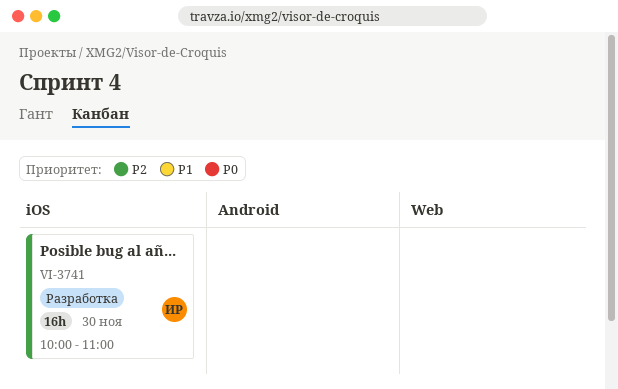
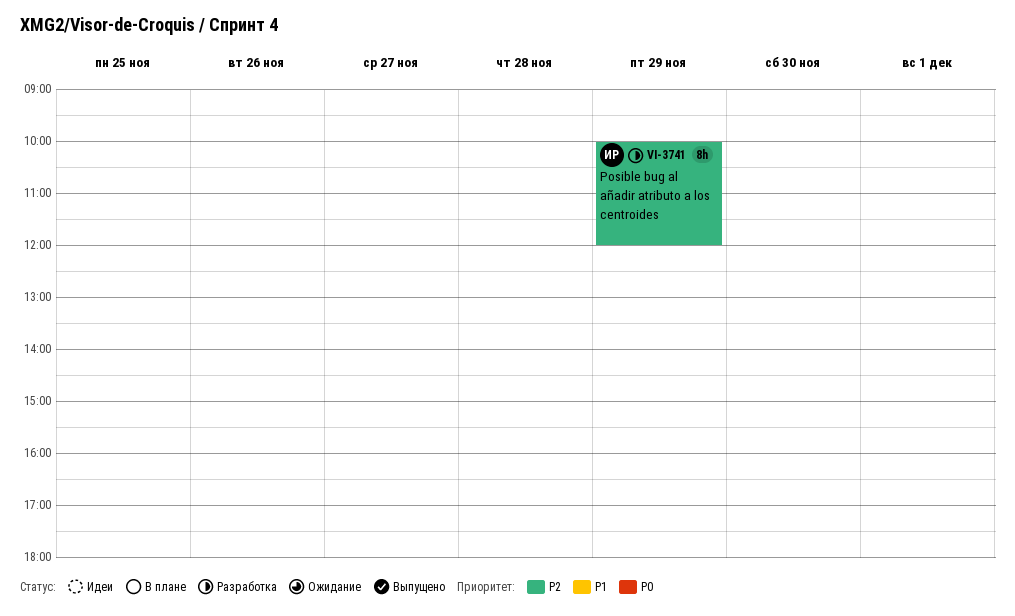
VI-3741, estimate: 16h -> 8h
VI-3741, day: Nov 30 -> Nov 29
VI-3741, ends: 11:00 -> 12:00

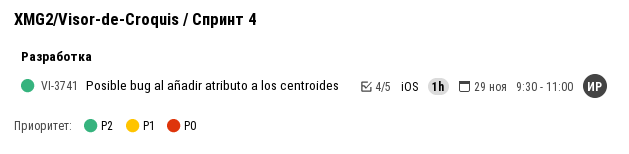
VI-3741, estimate: 8h -> 1h
VI-3741, begins: 10:00 -> 09:30
VI-3741, ends: 12:00 -> 11:00

